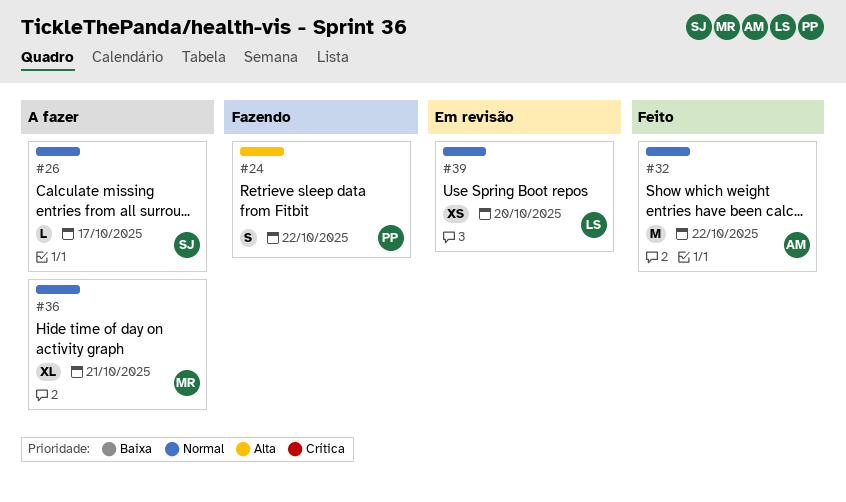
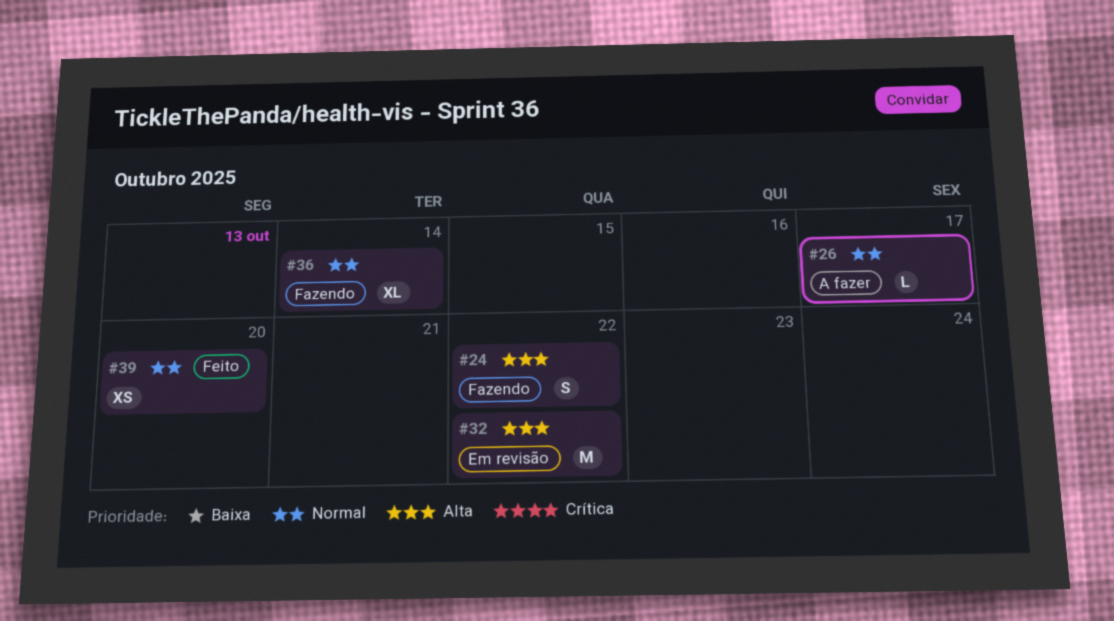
#32, status: Feito -> Em revisão
#32, priority: Normal -> Alta
#36, status: A fazer -> Fazendo
#36, due: Oct 21 -> Oct 14
#39, status: Em revisão -> Feito

